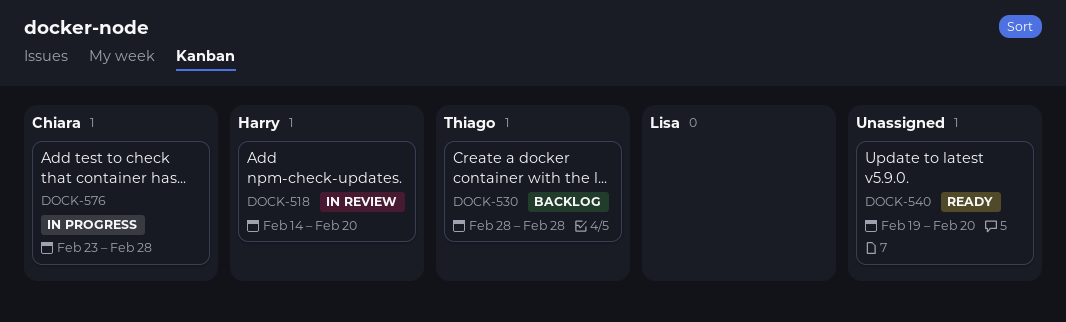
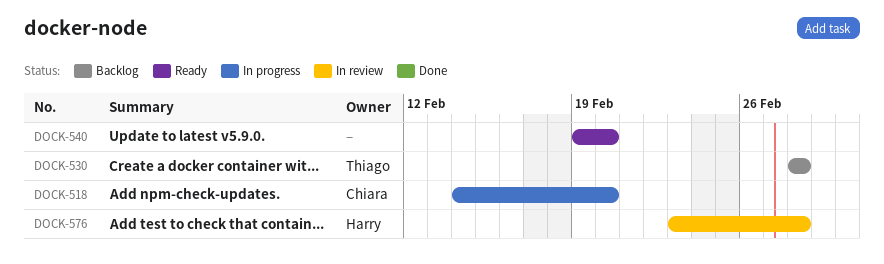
DOCK-518, status: In review -> In progress
DOCK-518, owner: Harry -> Chiara
DOCK-576, status: In progress -> In review
DOCK-576, owner: Chiara -> Harry

